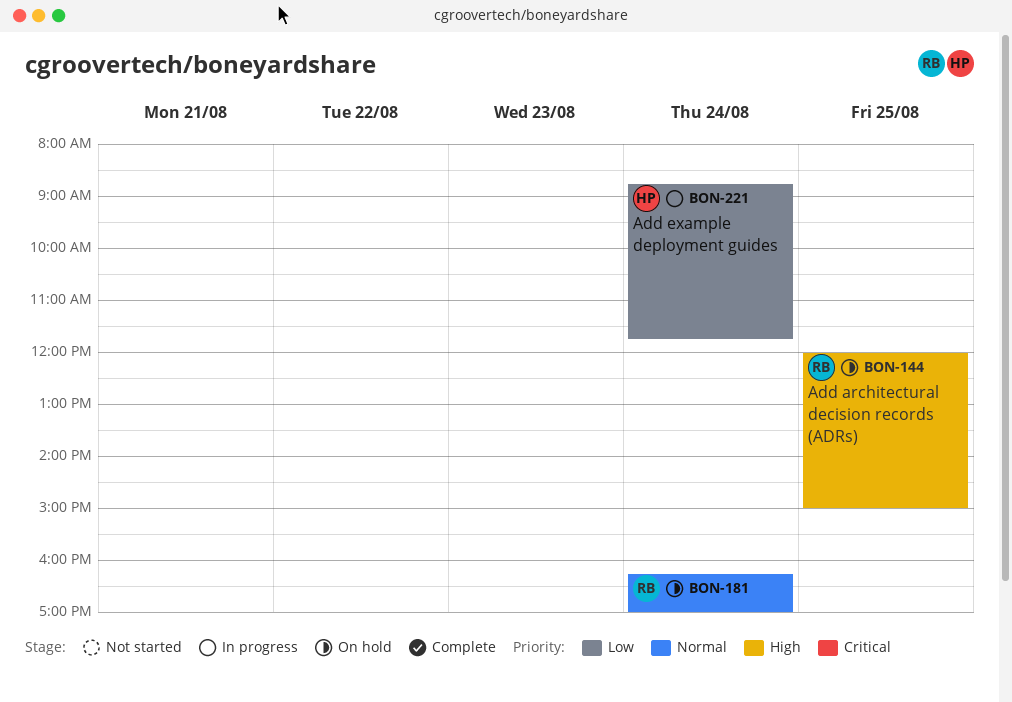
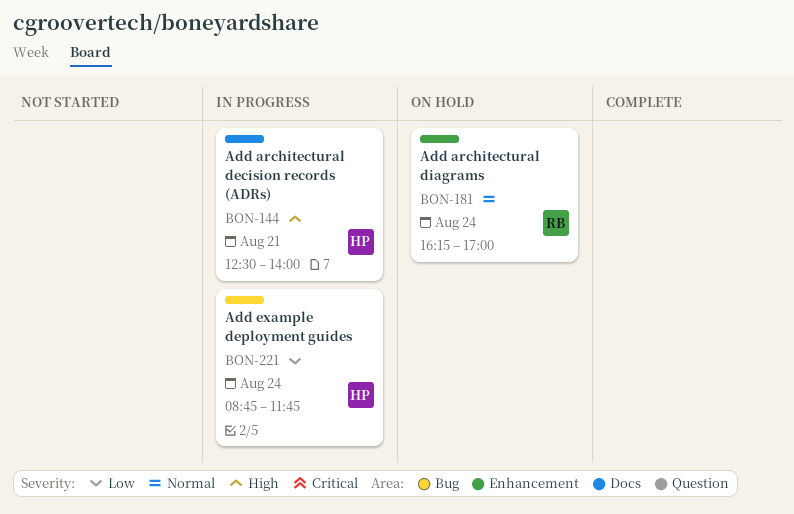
BON-144, status: On hold -> In progress
BON-144, owner: RB -> HP
BON-144, day: Aug 25 -> Aug 21
BON-144, begins: 12:00 -> 12:30
BON-144, ends: 15:00 -> 14:00

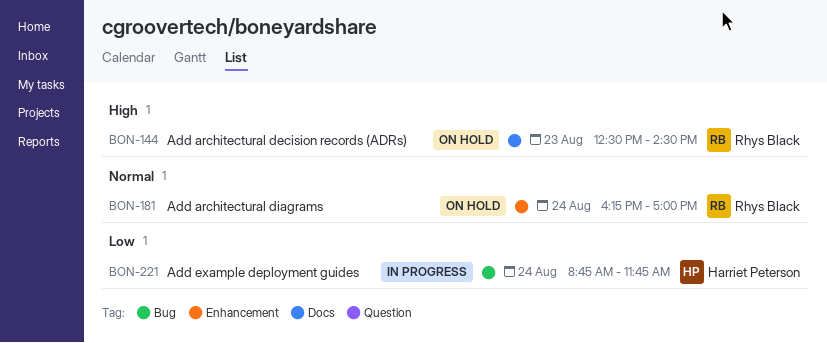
BON-144, status: In progress -> On hold
BON-144, owner: Harriet Peterson -> Rhys Black
BON-144, day: Aug 21 -> Aug 23
BON-144, ends: 14:00 -> 14:30

